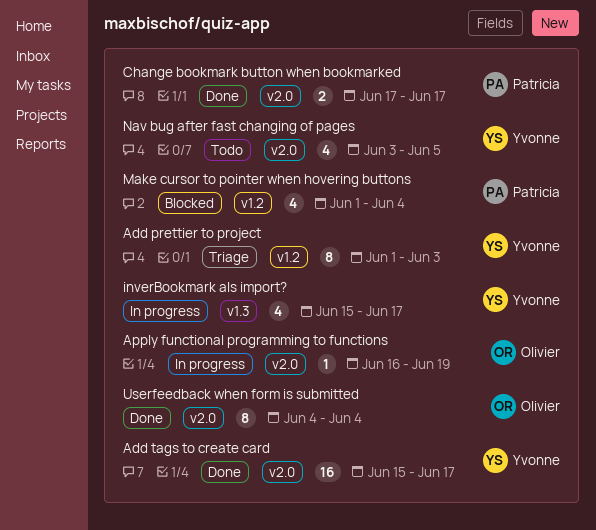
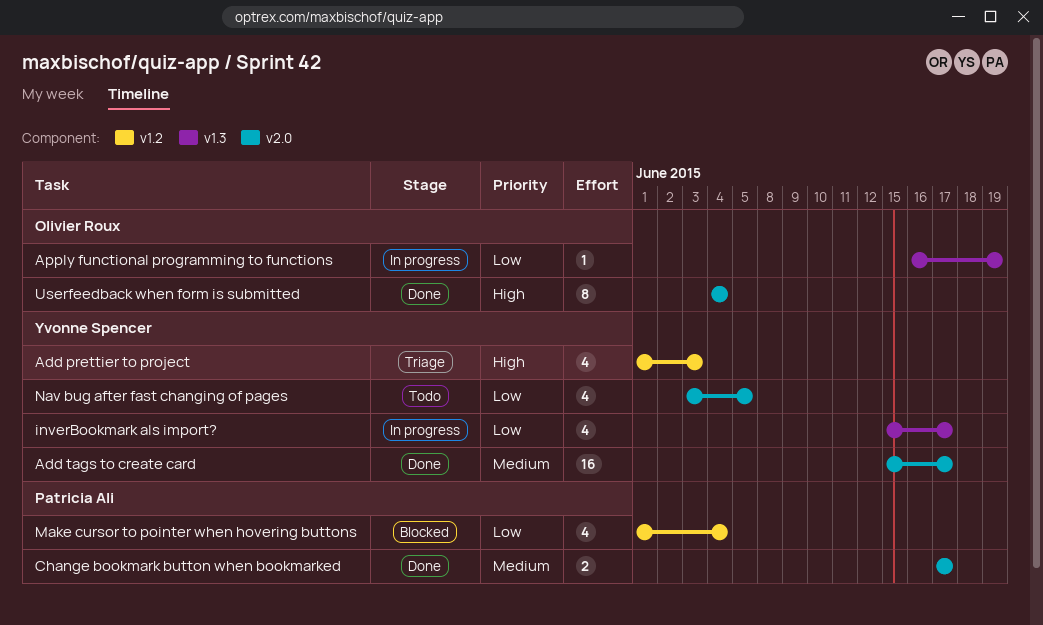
Add prettier to project, estimate: 8 -> 4
Apply functional programming to functions, label: v2.0 -> v1.3

